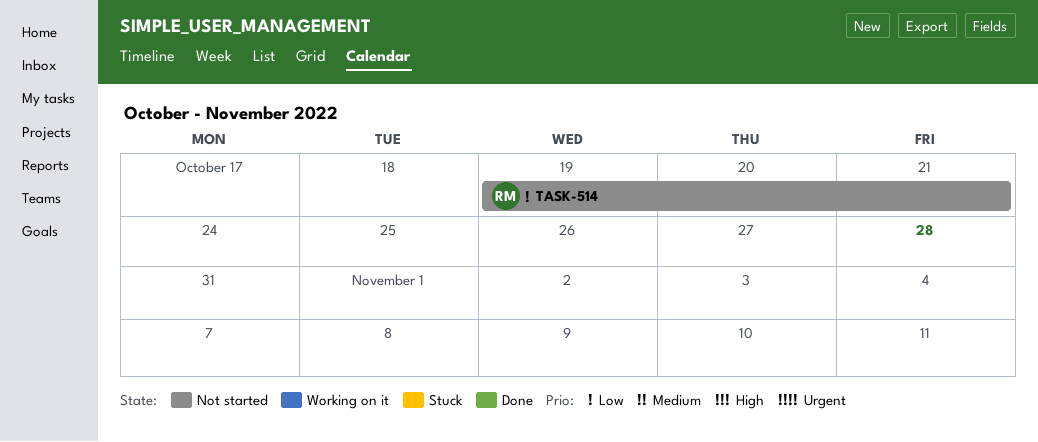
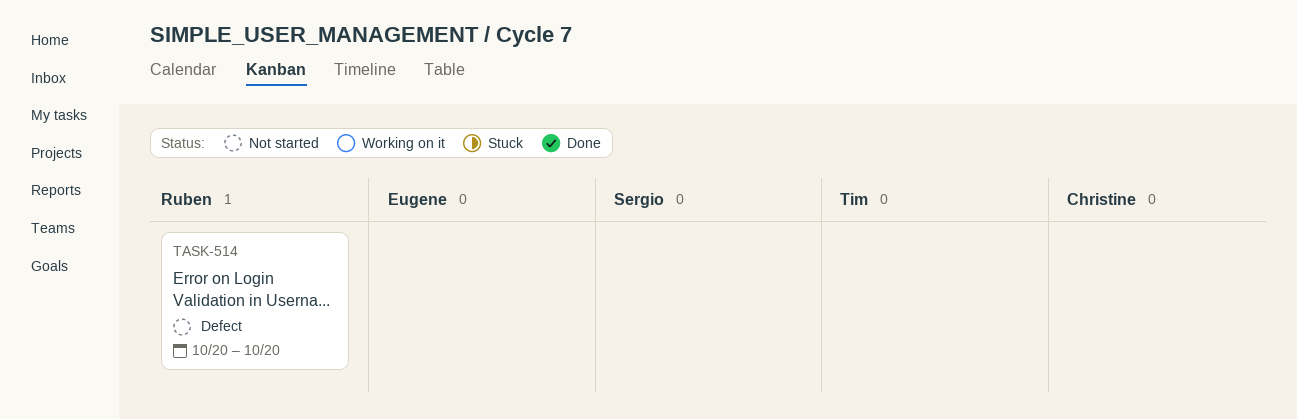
TASK-514, start: Oct 19 -> Oct 20
TASK-514, due: Oct 21 -> Oct 20

